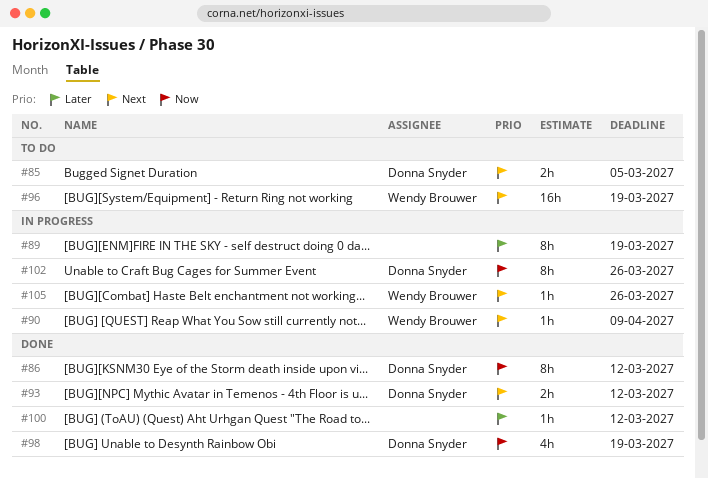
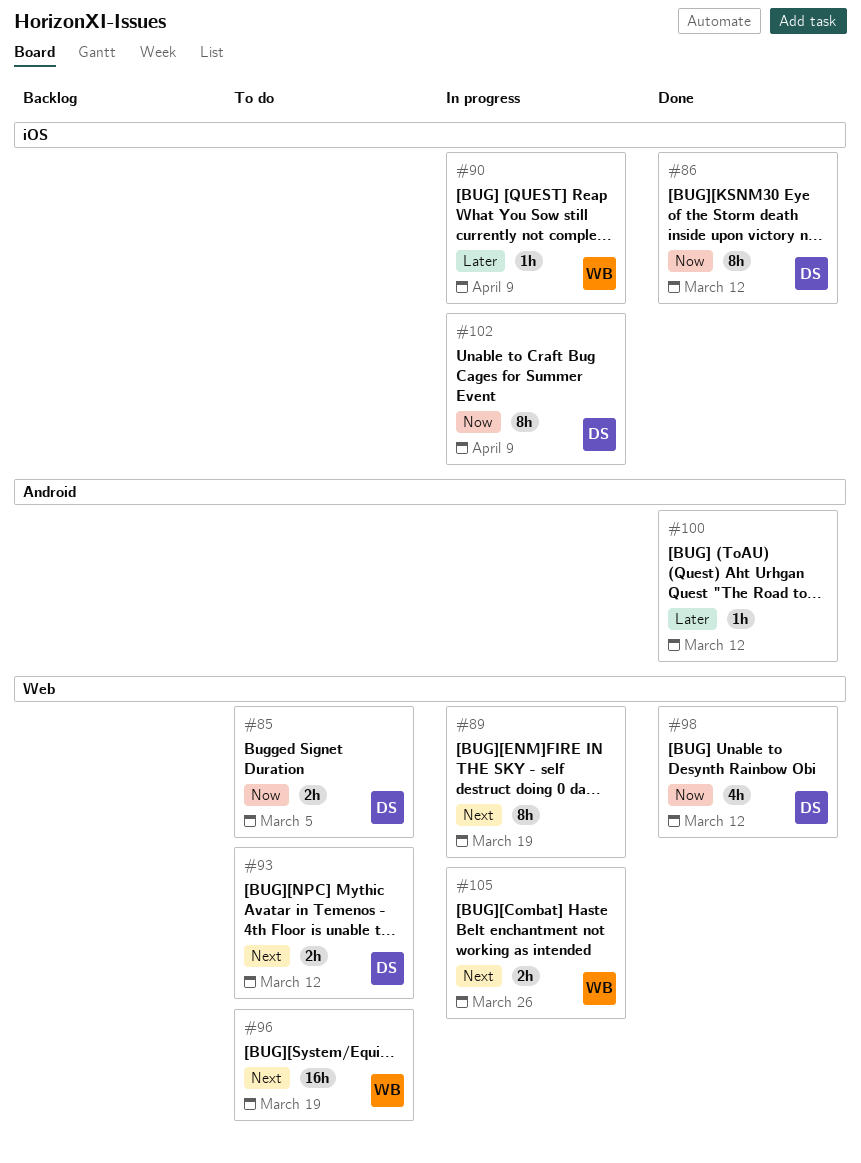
#85, priority: Next -> Now
#89, priority: Later -> Next
#90, priority: Next -> Later
#93, status: Done -> To do
#98, due: Mar 19 -> Mar 12
#102, due: Mar 26 -> Apr 9
#105, estimate: 1h -> 2h

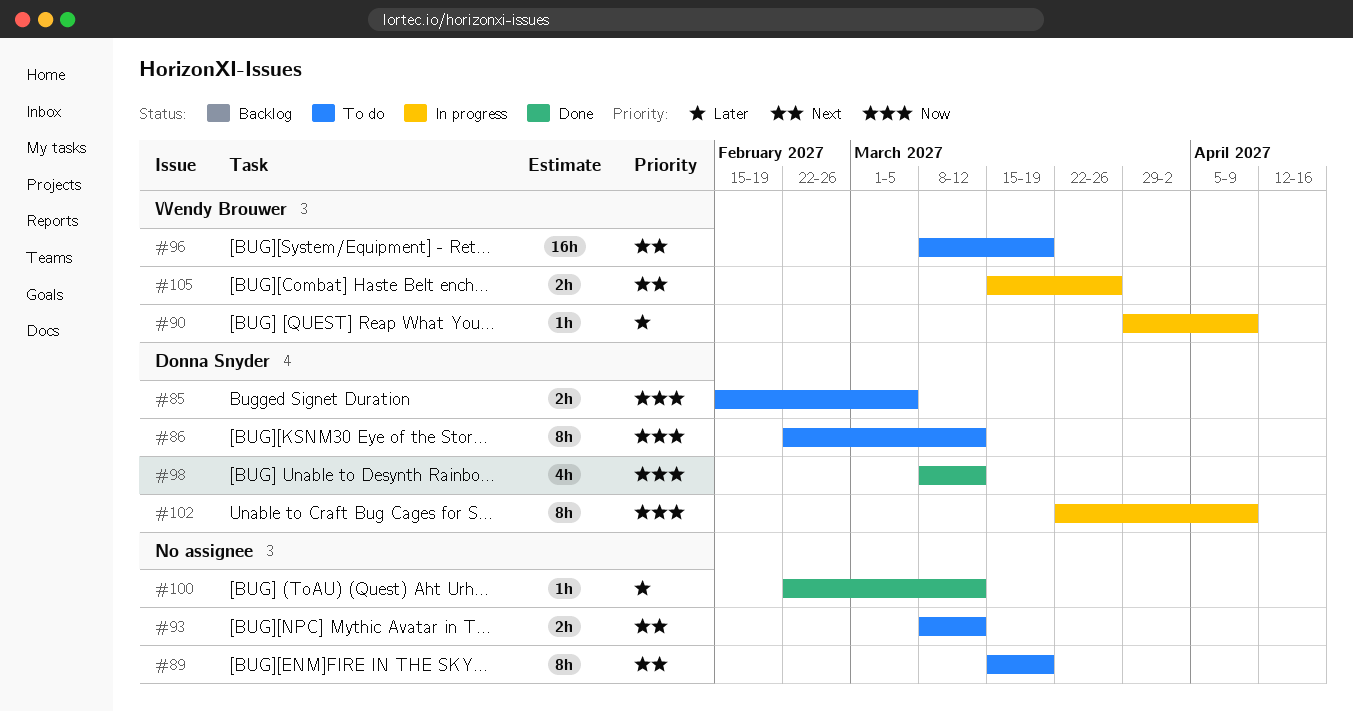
#86, status: Done -> To do
#89, status: In progress -> To do
#93, owner: Donna Snyder -> none

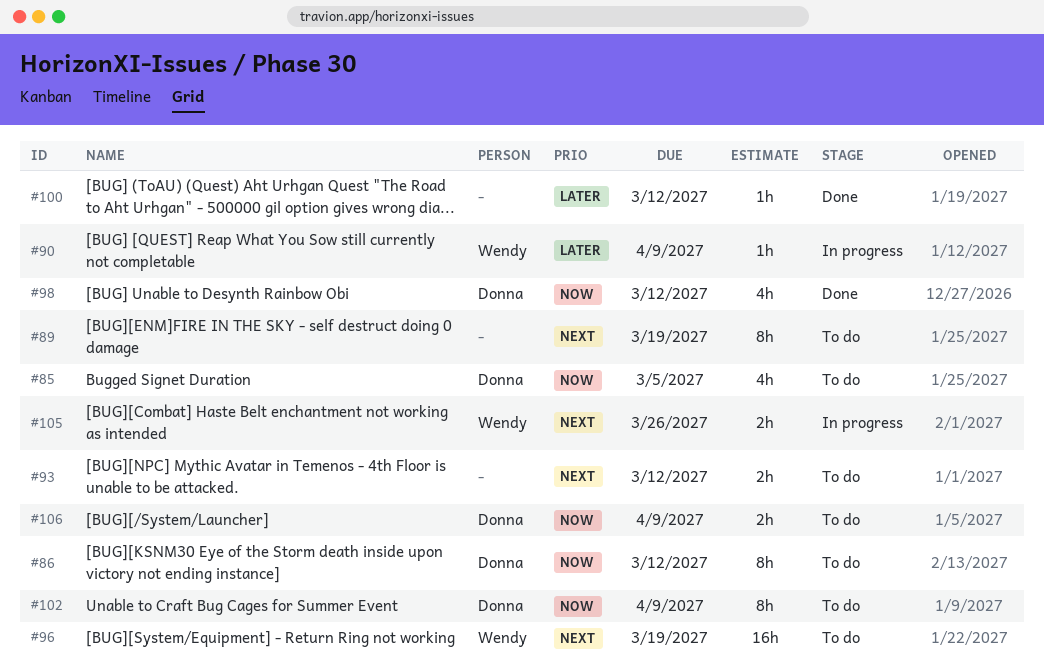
#85, estimate: 2h -> 4h
#102, status: In progress -> To do
#106: none -> present

